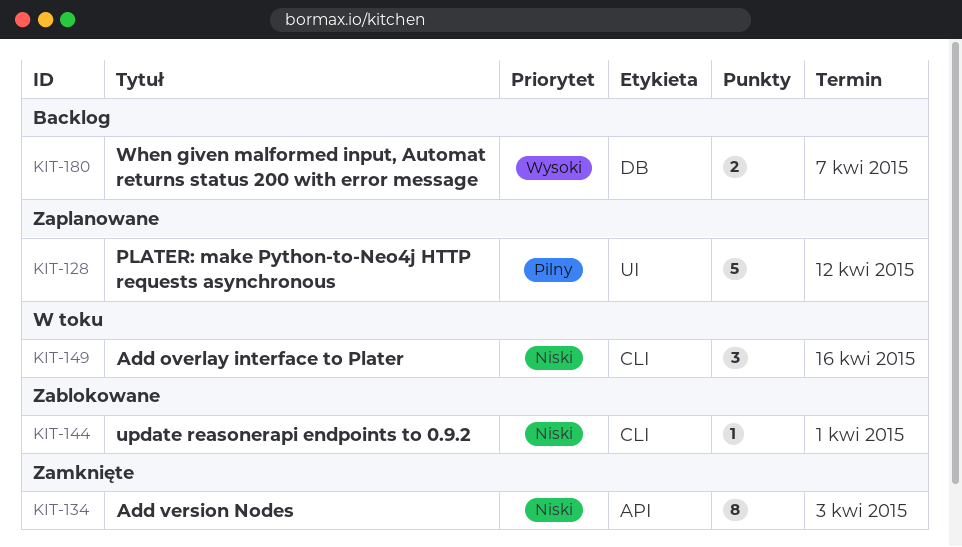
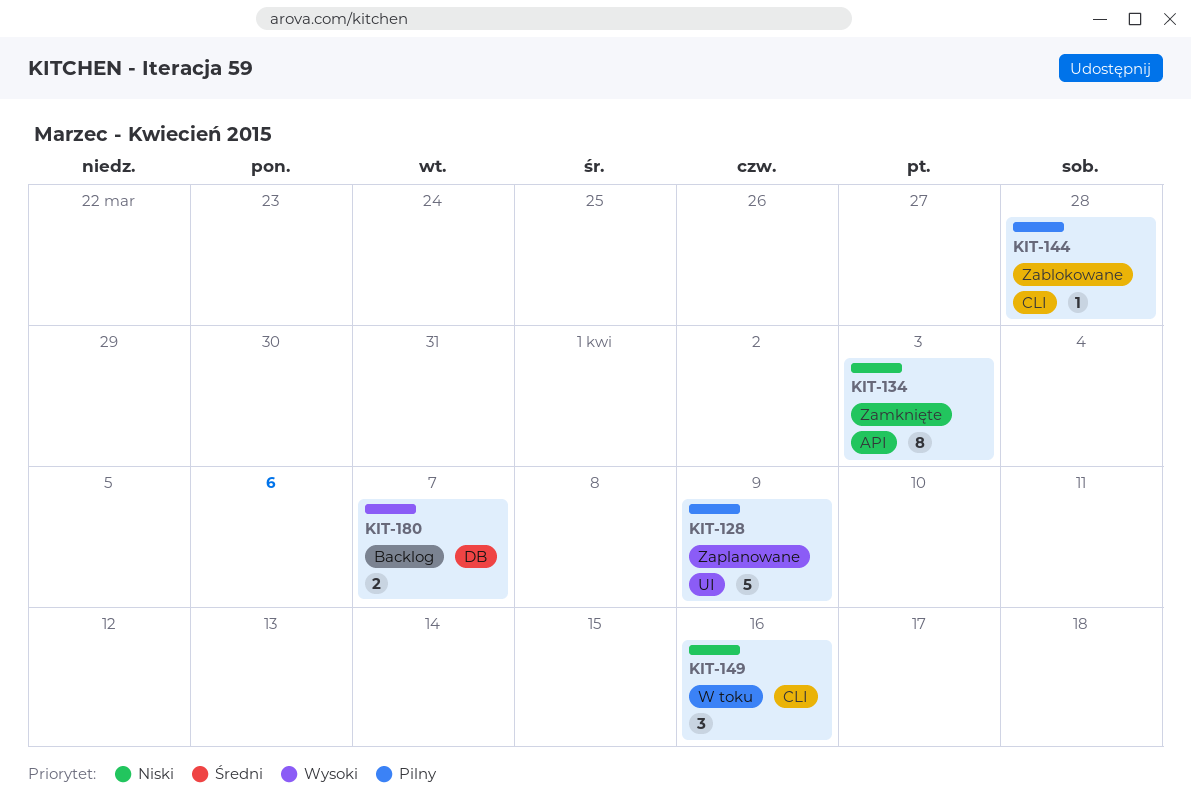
KIT-128, due: Apr 12 -> Apr 9
KIT-144, priority: Niski -> Pilny
KIT-144, due: Apr 1 -> Mar 28

